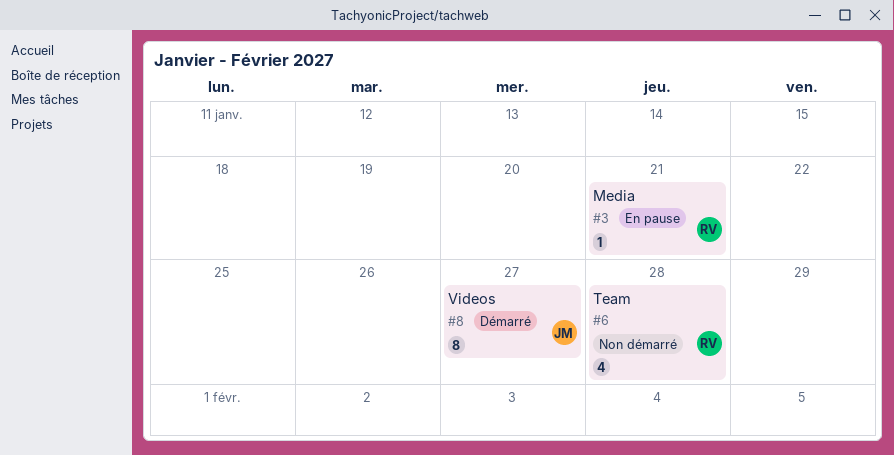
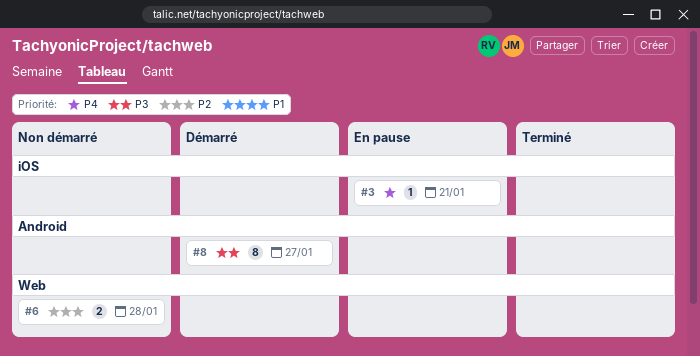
#6, estimate: 4 -> 2

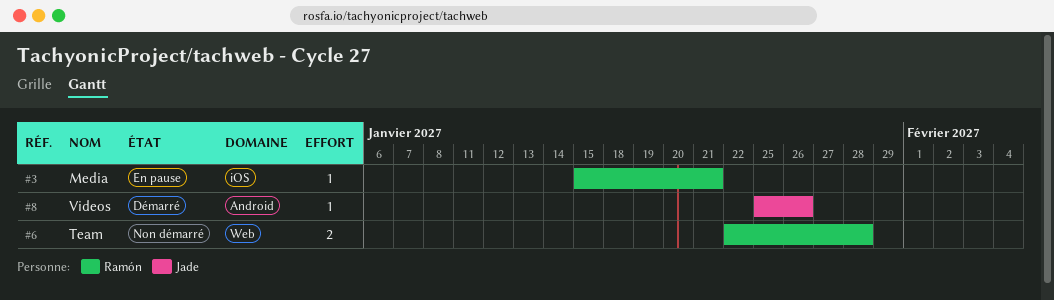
#8, estimate: 8 -> 1
#8, due: Jan 27 -> Jan 26

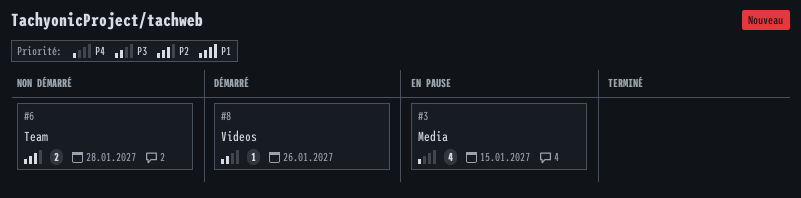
#3, estimate: 1 -> 4
#3, due: Jan 21 -> Jan 15

